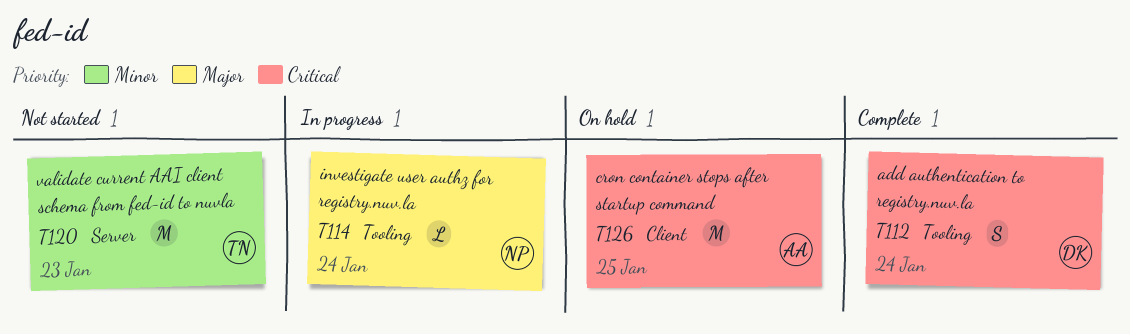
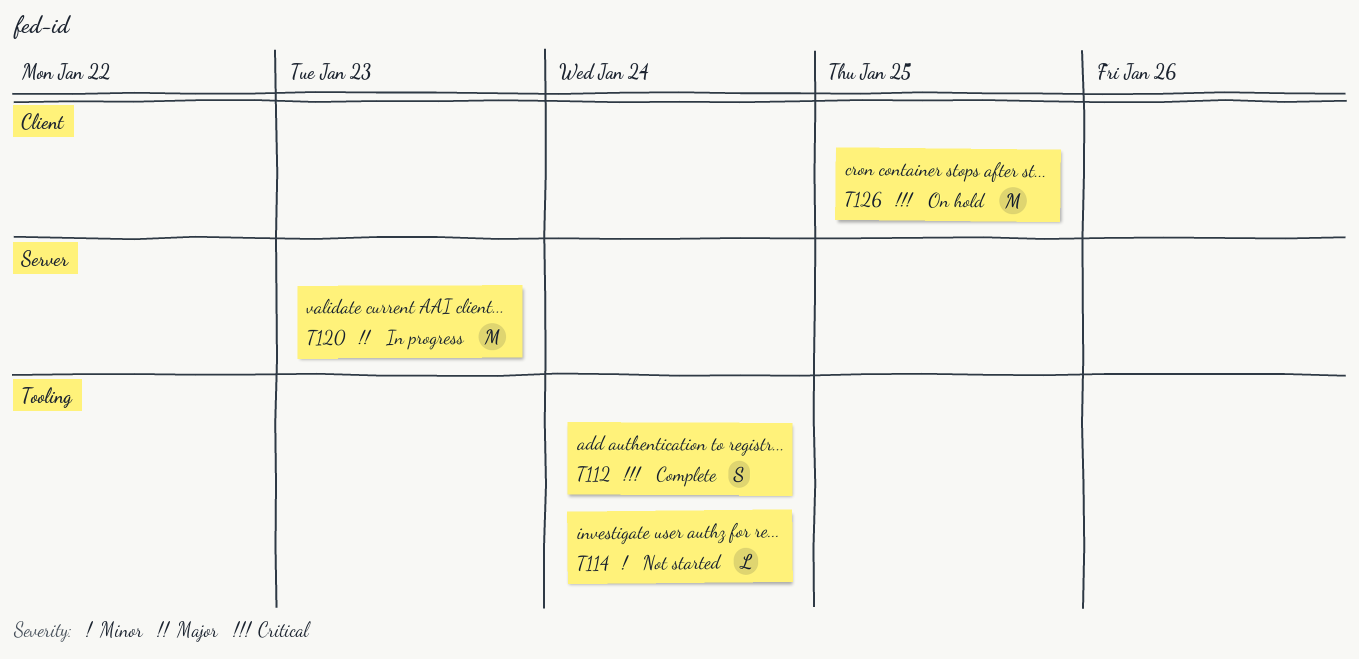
T114, status: In progress -> Not started
T114, priority: Major -> Minor
T120, status: Not started -> In progress
T120, priority: Minor -> Major

